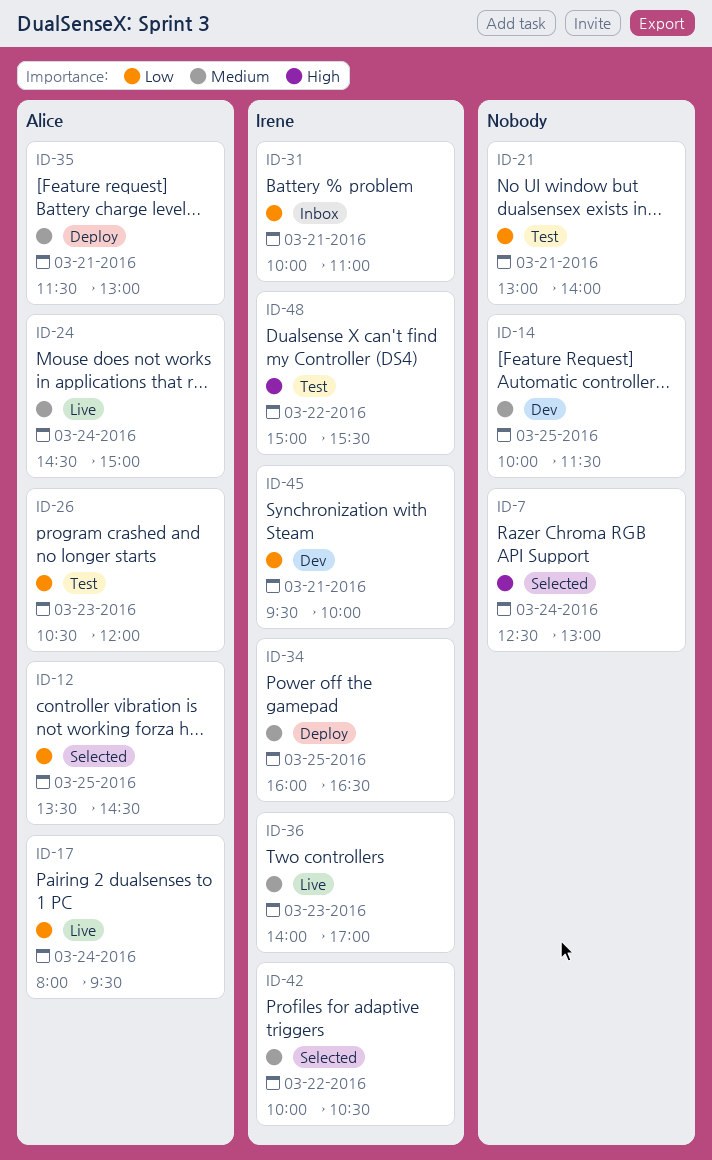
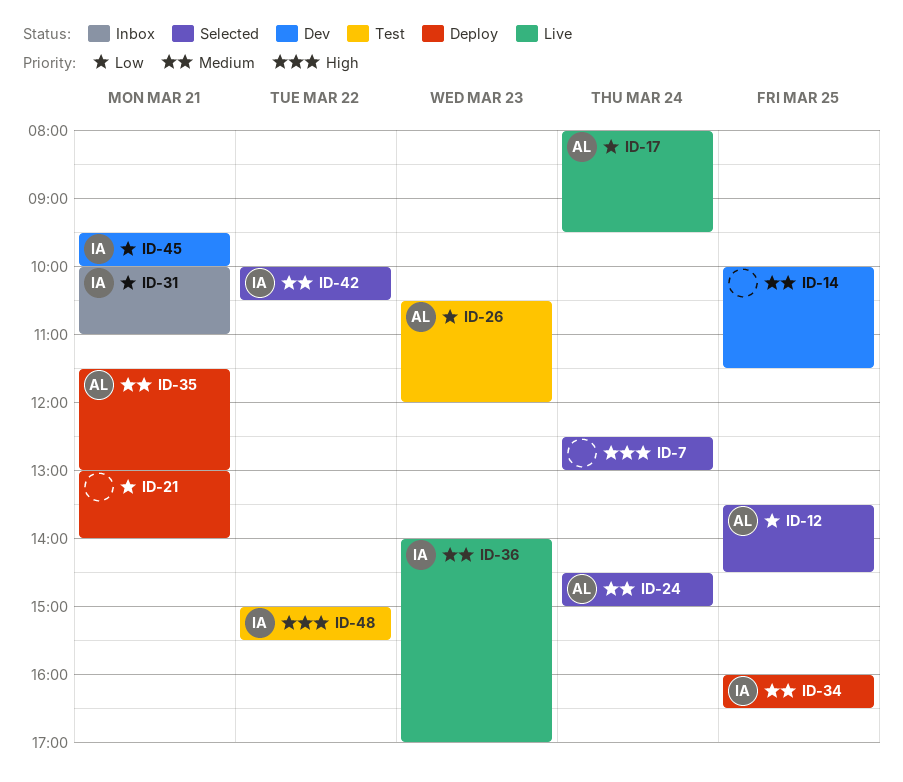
ID-21, status: Test -> Deploy
ID-24, status: Live -> Selected

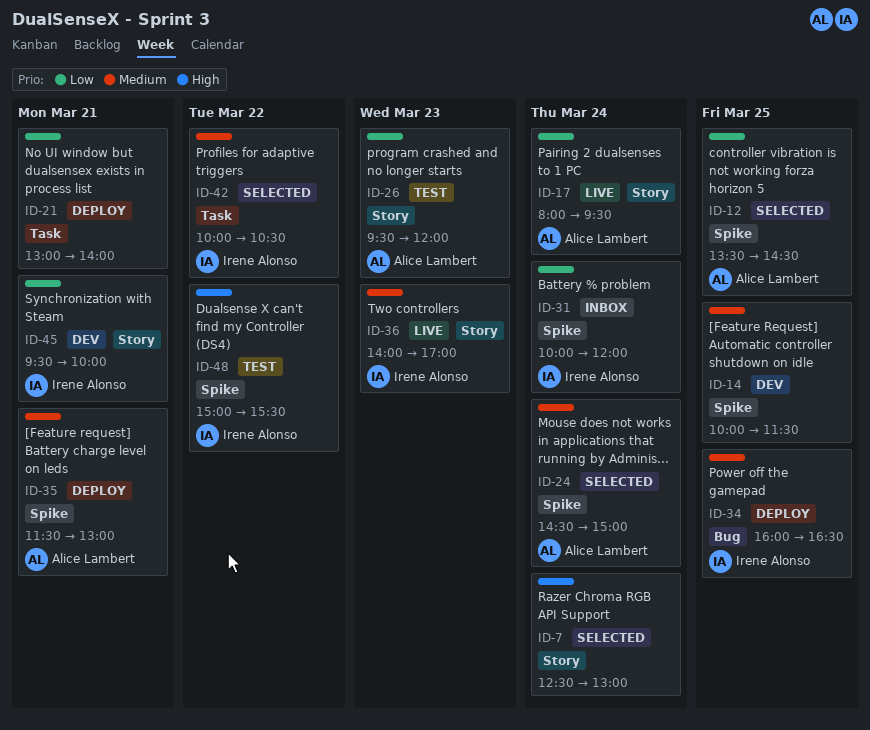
ID-26, begins: 10:30 -> 09:30
ID-31, day: Mar 21 -> Mar 24
ID-31, ends: 11:00 -> 12:00

